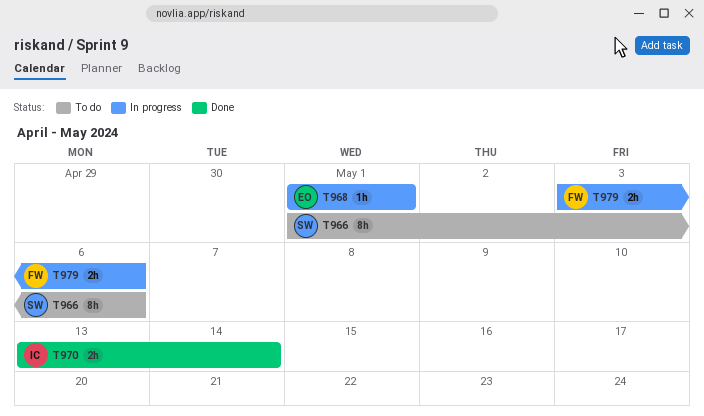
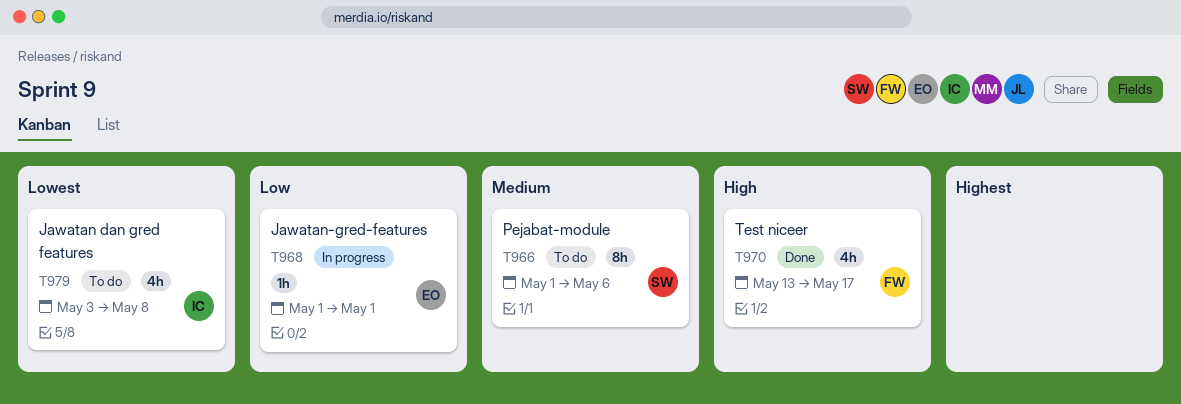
T970, owner: IC -> FW
T970, estimate: 2h -> 4h
T970, due: May 14 -> May 17
T979, status: In progress -> To do
T979, owner: FW -> IC
T979, estimate: 2h -> 4h
T979, due: May 6 -> May 8

